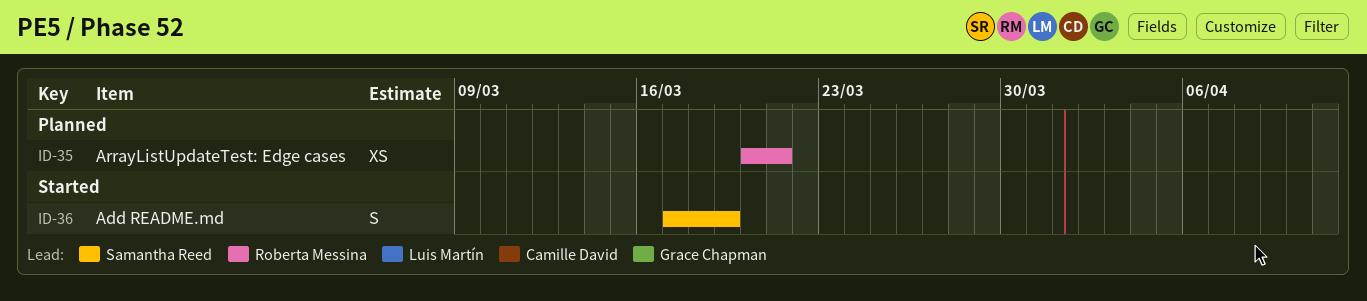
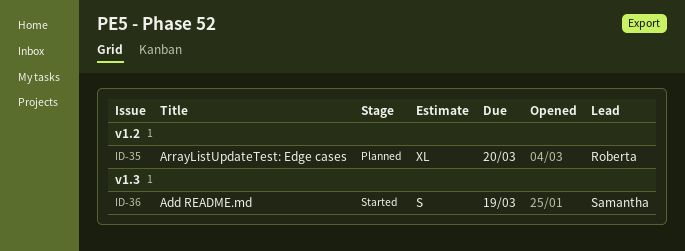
ID-35, estimate: XS -> XL
ID-35, due: Mar 21 -> Mar 20

